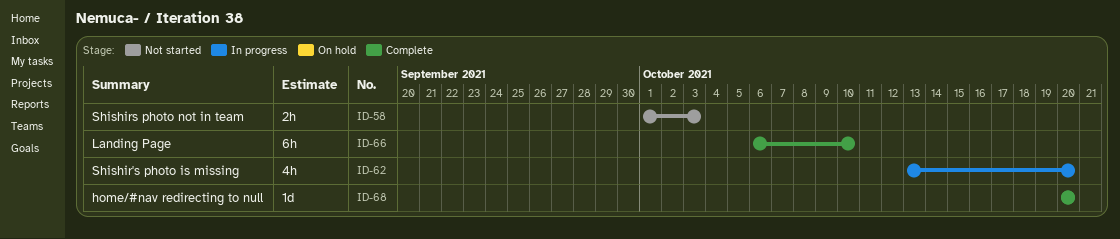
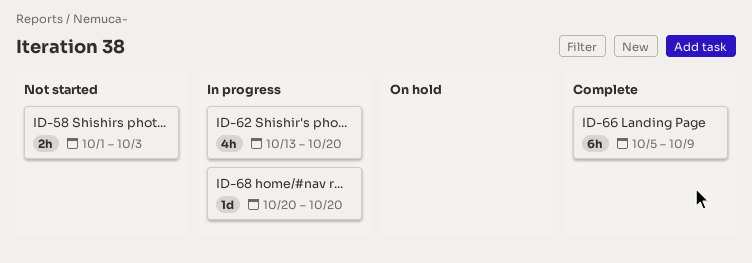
ID-66, start: Oct 6 -> Oct 5
ID-66, due: Oct 10 -> Oct 9
ID-68, status: Complete -> In progress

